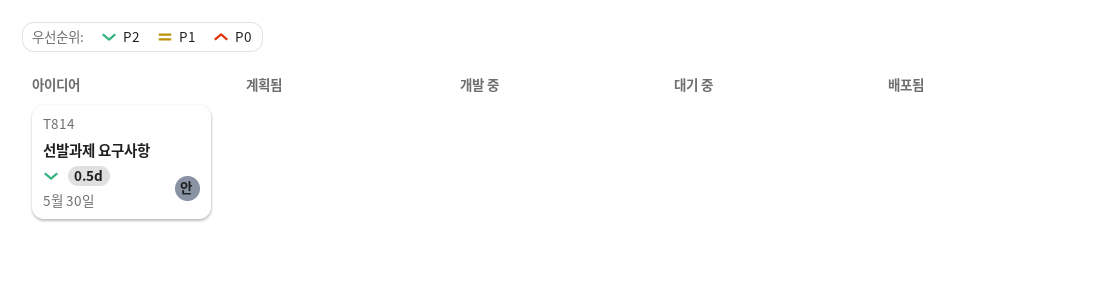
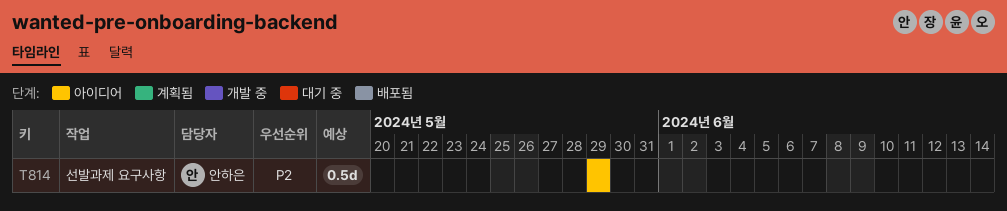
T814, due: May 30 -> May 29

